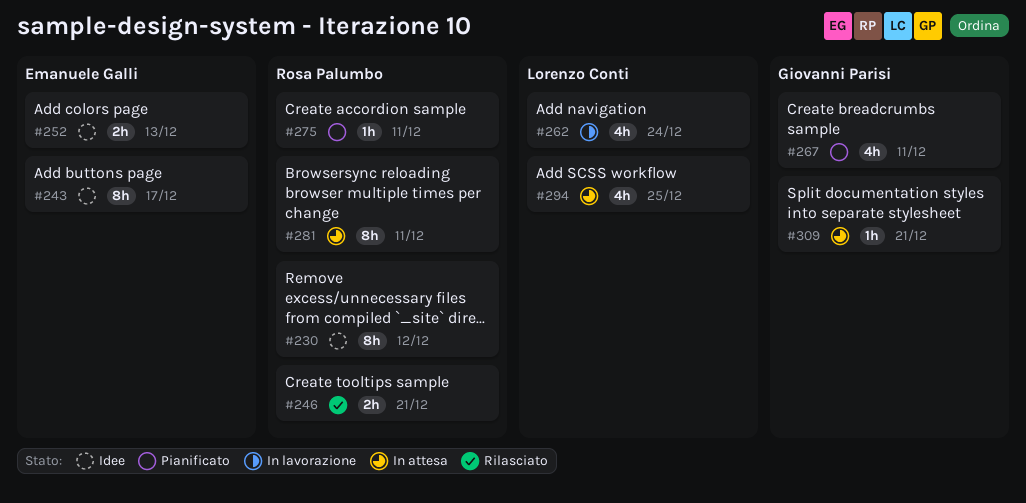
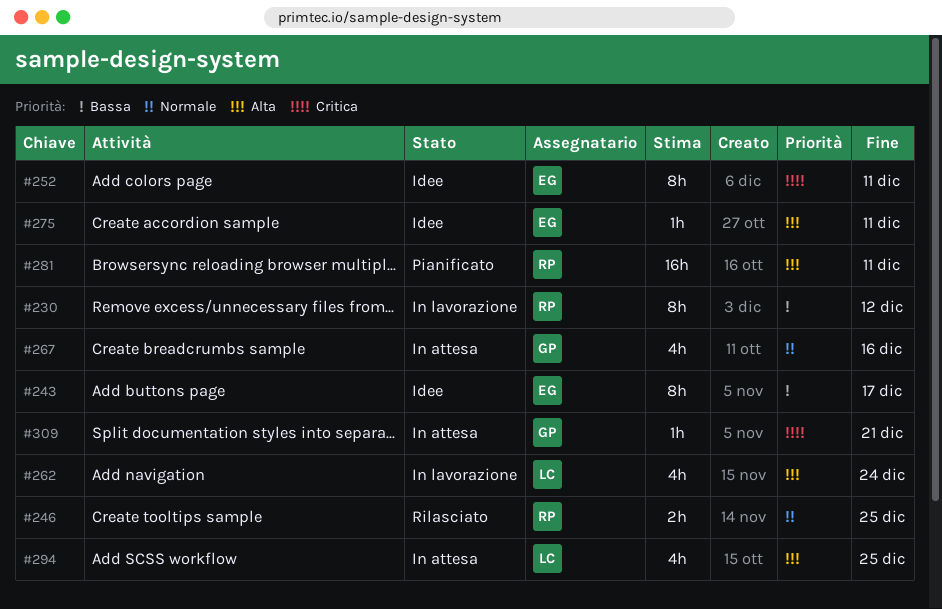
#230, status: Idee -> In lavorazione
#246, due: Dec 21 -> Dec 25
#252, estimate: 2h -> 8h
#252, due: Dec 13 -> Dec 11
#267, status: Pianificato -> In attesa
#267, due: Dec 11 -> Dec 16
#275, status: Pianificato -> Idee
#275, owner: Rosa Palumbo -> Emanuele Galli
#281, status: In attesa -> Pianificato
#281, estimate: 8h -> 16h

